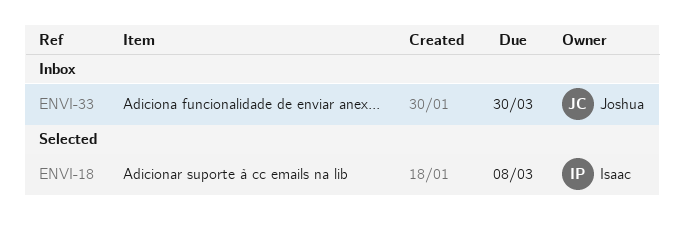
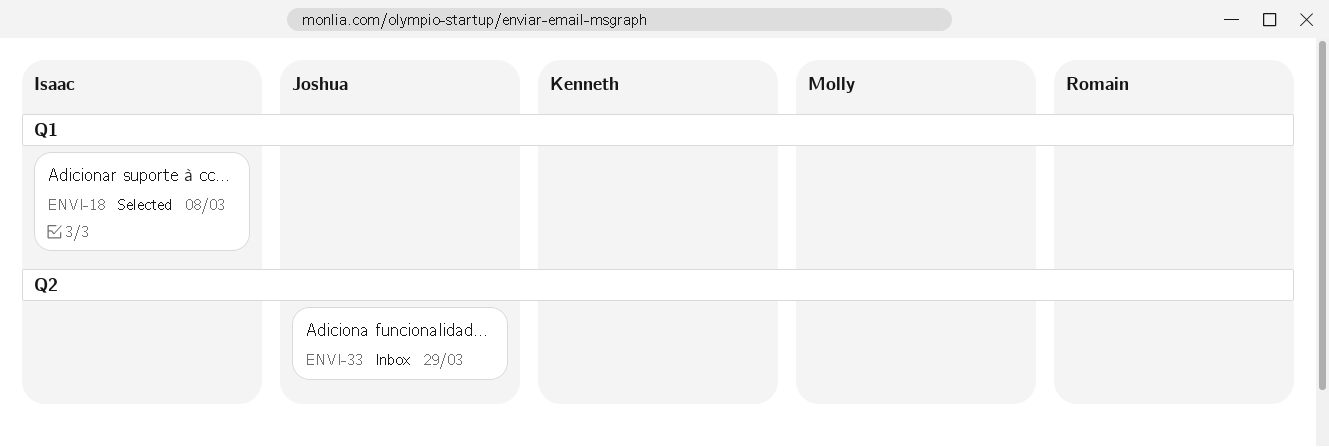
ENVI-33, due: Mar 30 -> Mar 29

